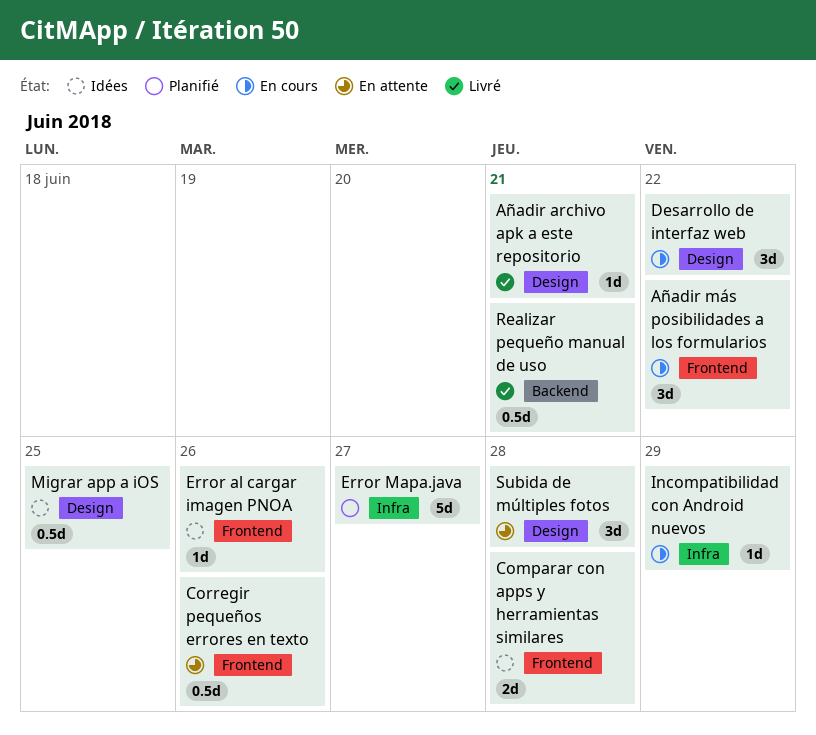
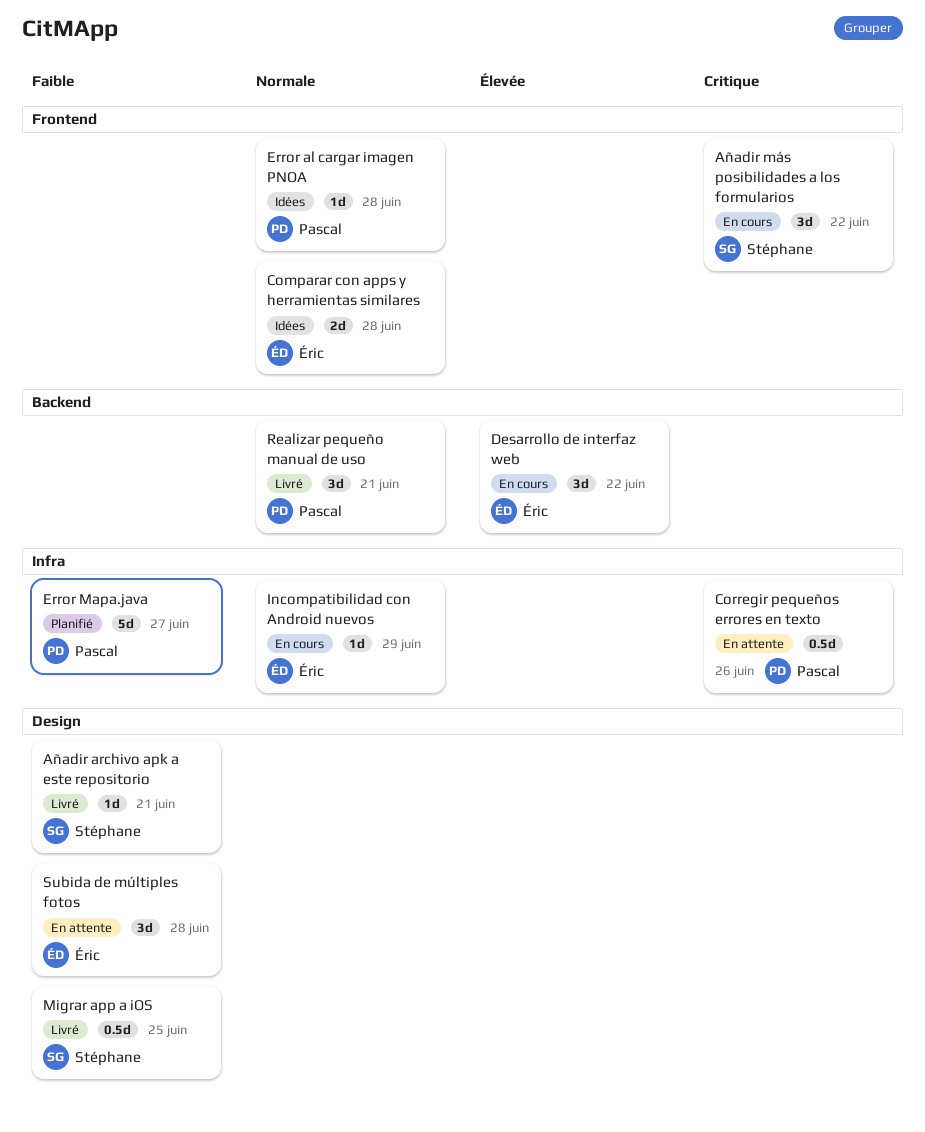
Corregir pequeños errores en texto, label: Frontend -> Infra
Desarrollo de interfaz web, label: Design -> Backend
Error al cargar imagen PNOA, due: Jun 26 -> Jun 28
Migrar app a iOS, status: Idées -> Livré
Realizar pequeño manual de uso, estimate: 0.5d -> 3d

